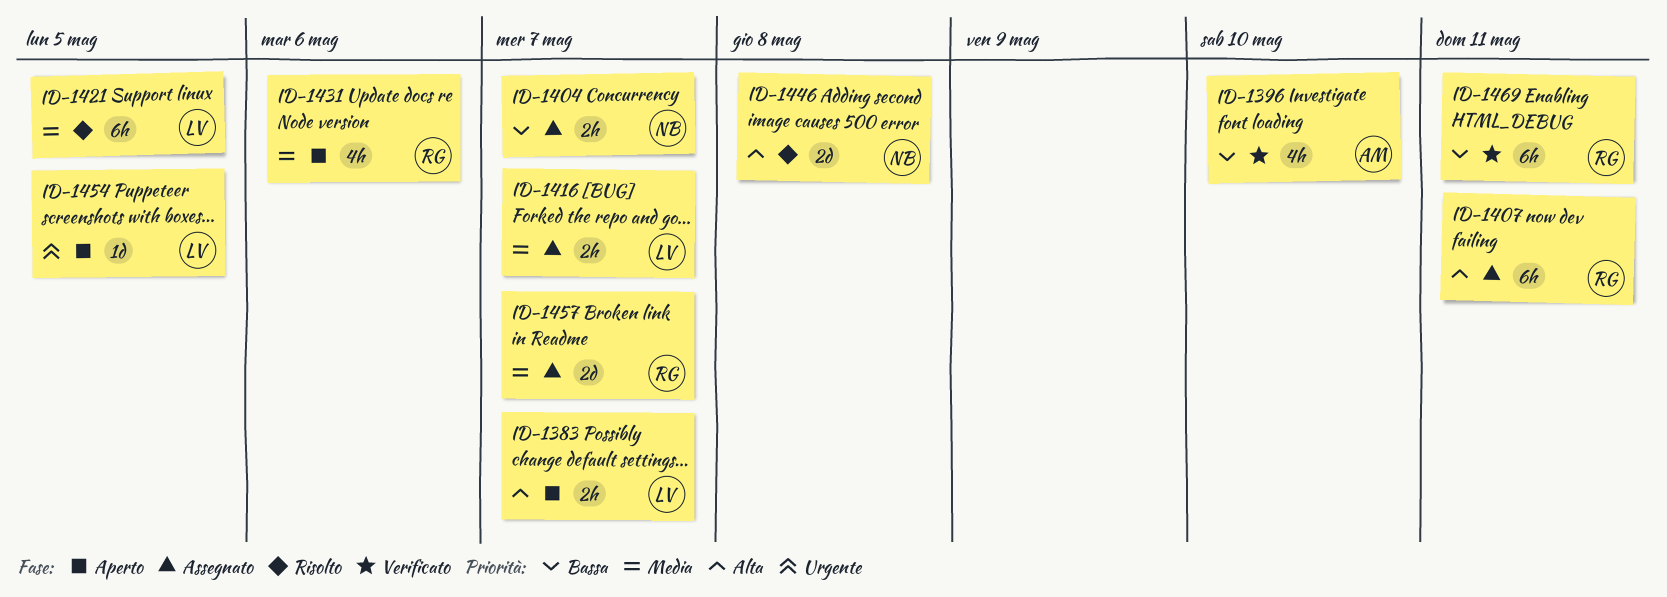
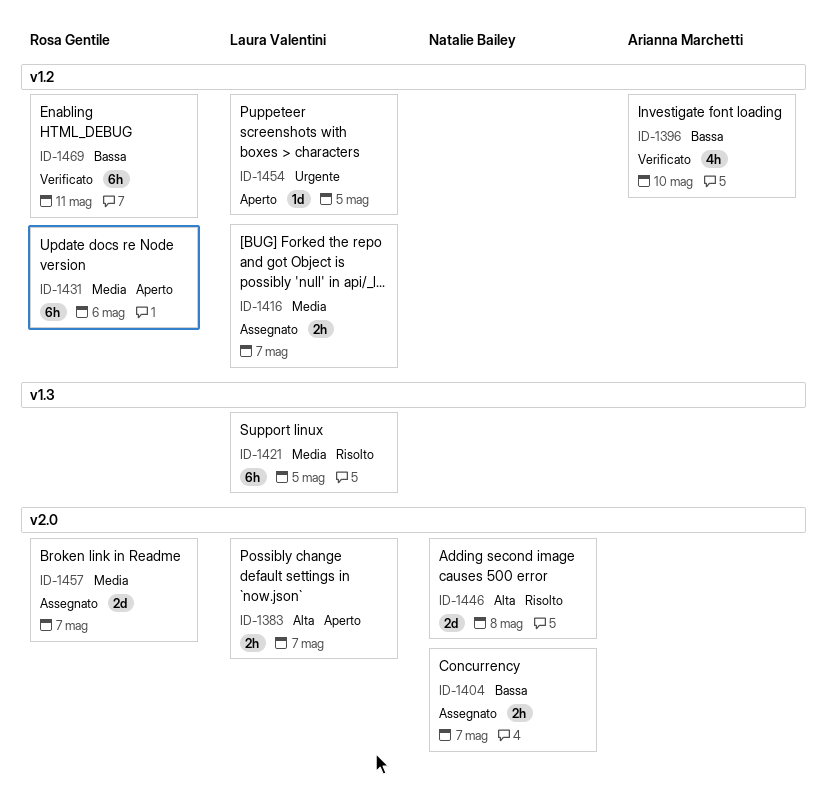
ID-1407: present -> none
ID-1431, estimate: 4h -> 6h

